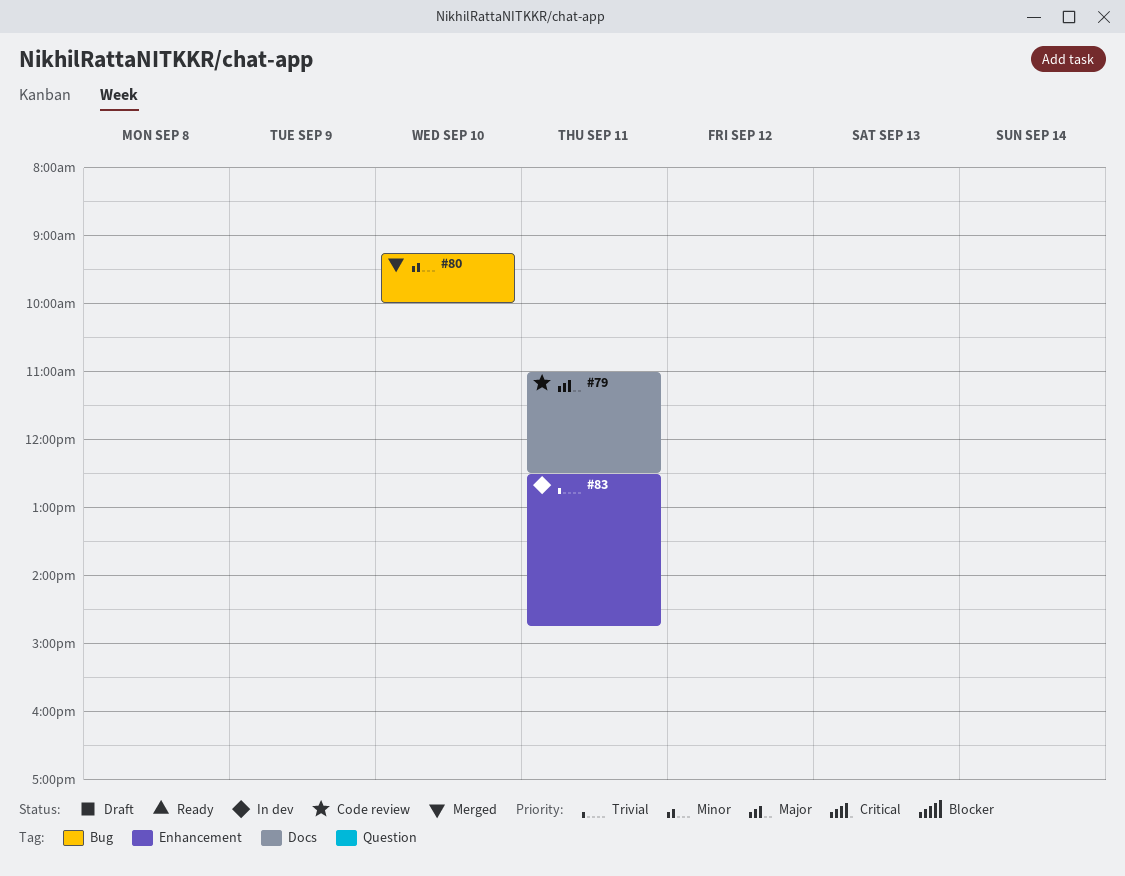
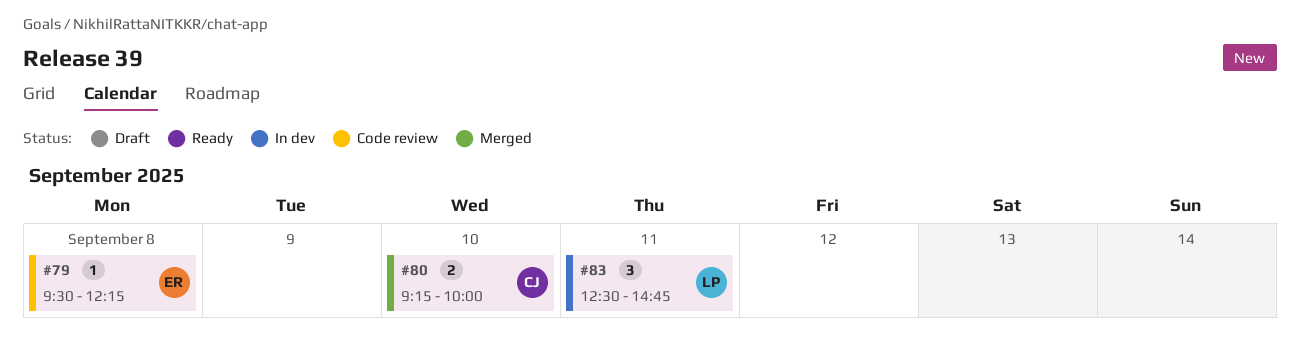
#79, day: Sep 11 -> Sep 8
#79, begins: 11:00 -> 09:30
#79, ends: 12:30 -> 12:15

